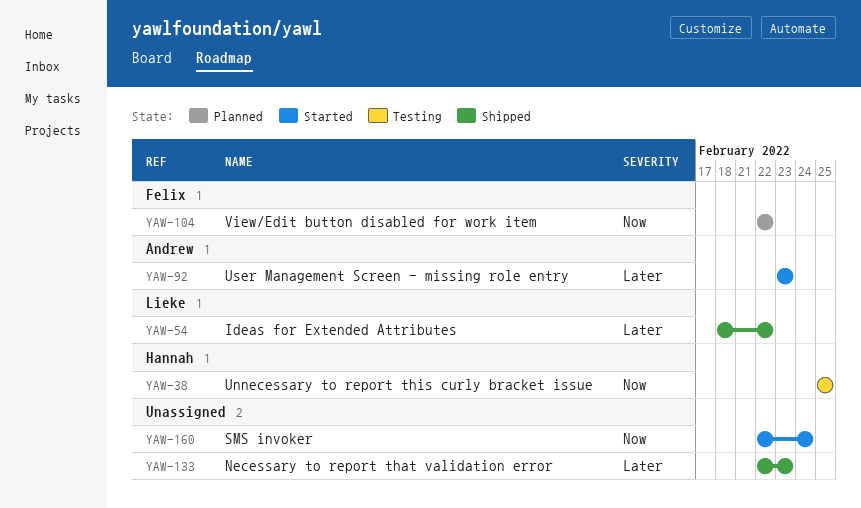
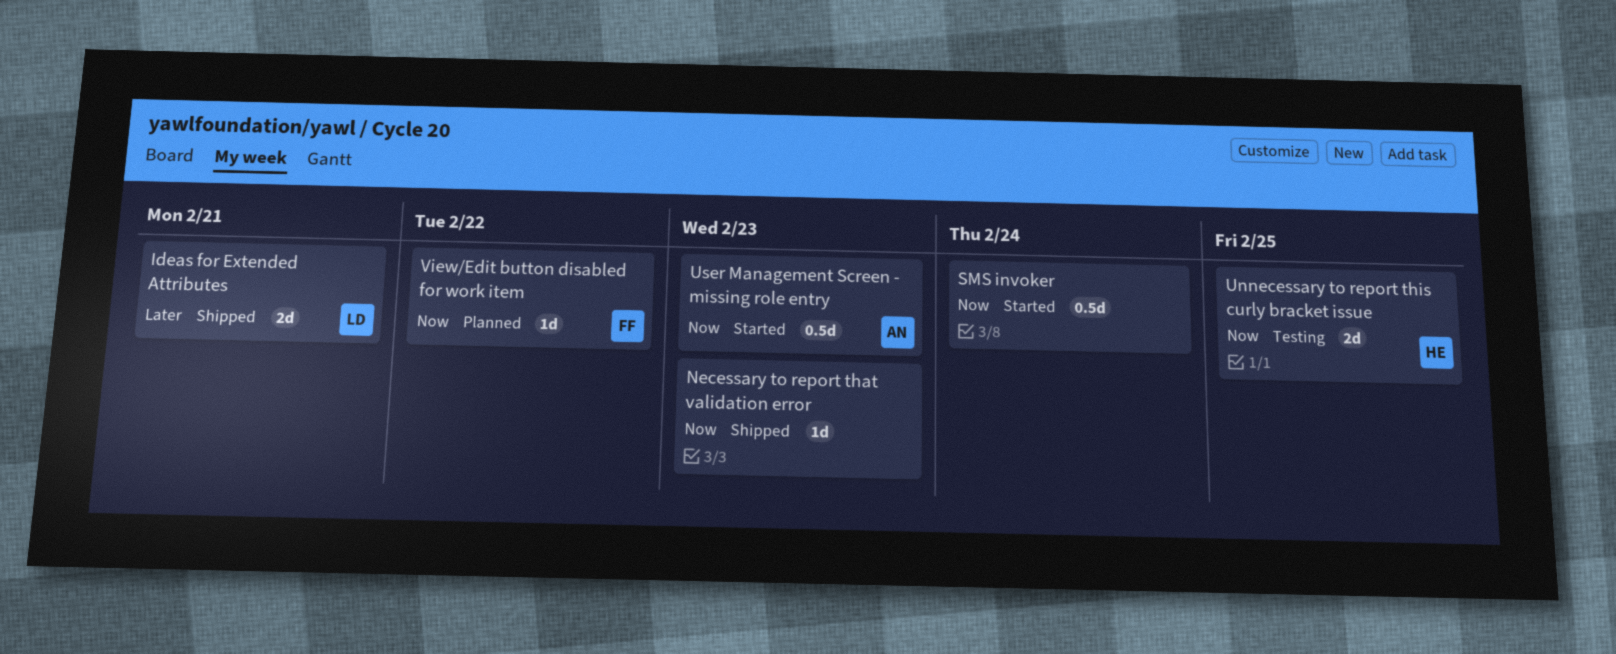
Ideas for Extended Attributes, due: Feb 22 -> Feb 21
Necessary to report that validation error, priority: Later -> Now
User Management Screen - missing role entry, priority: Later -> Now

